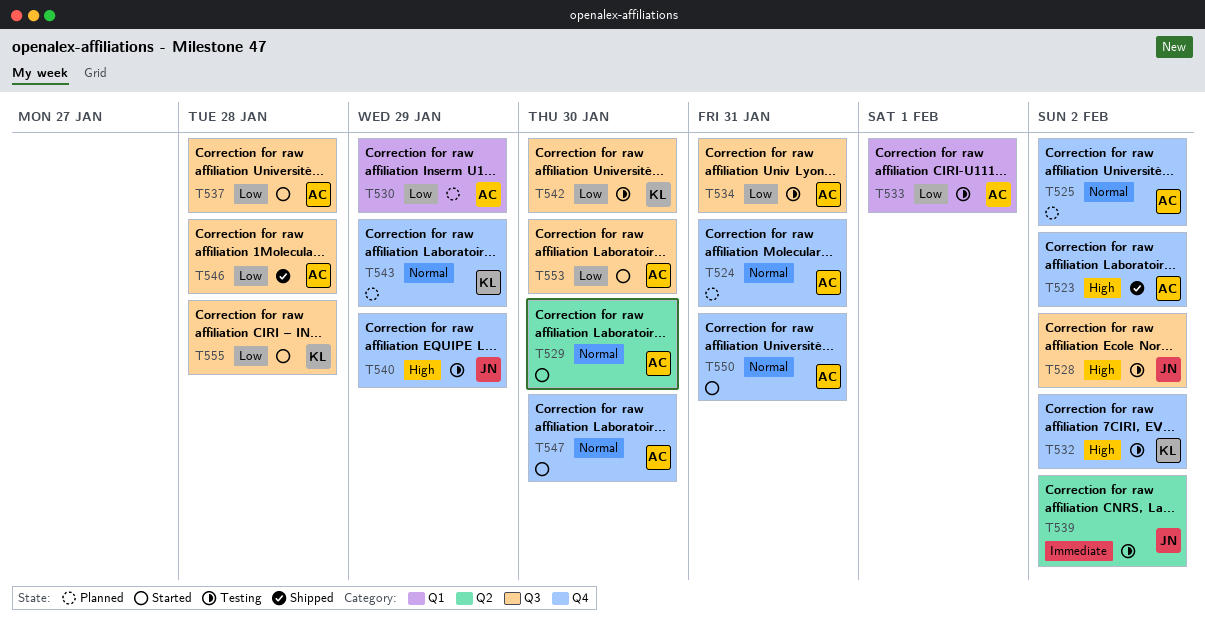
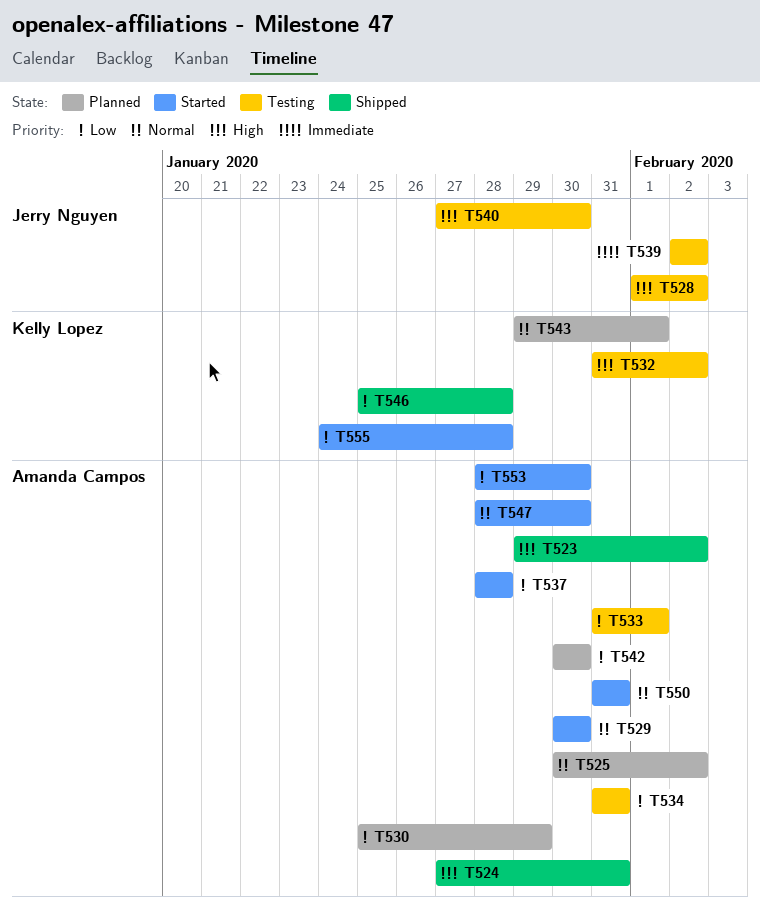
T524, status: Planned -> Shipped
T524, priority: Normal -> High
T540, due: Jan 29 -> Jan 30
T542, status: Testing -> Planned
T542, owner: Kelly Lopez -> Amanda Campos
T543, due: Jan 29 -> Feb 1
T546, owner: Amanda Campos -> Kelly Lopez

